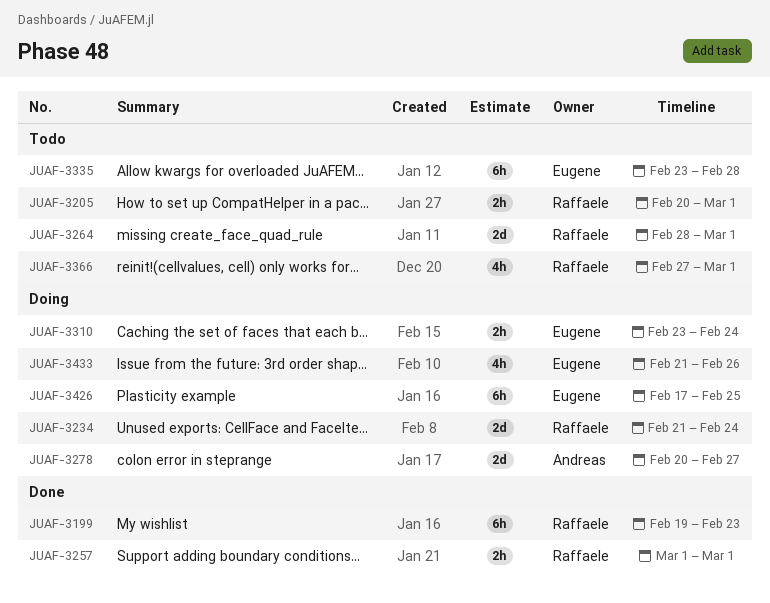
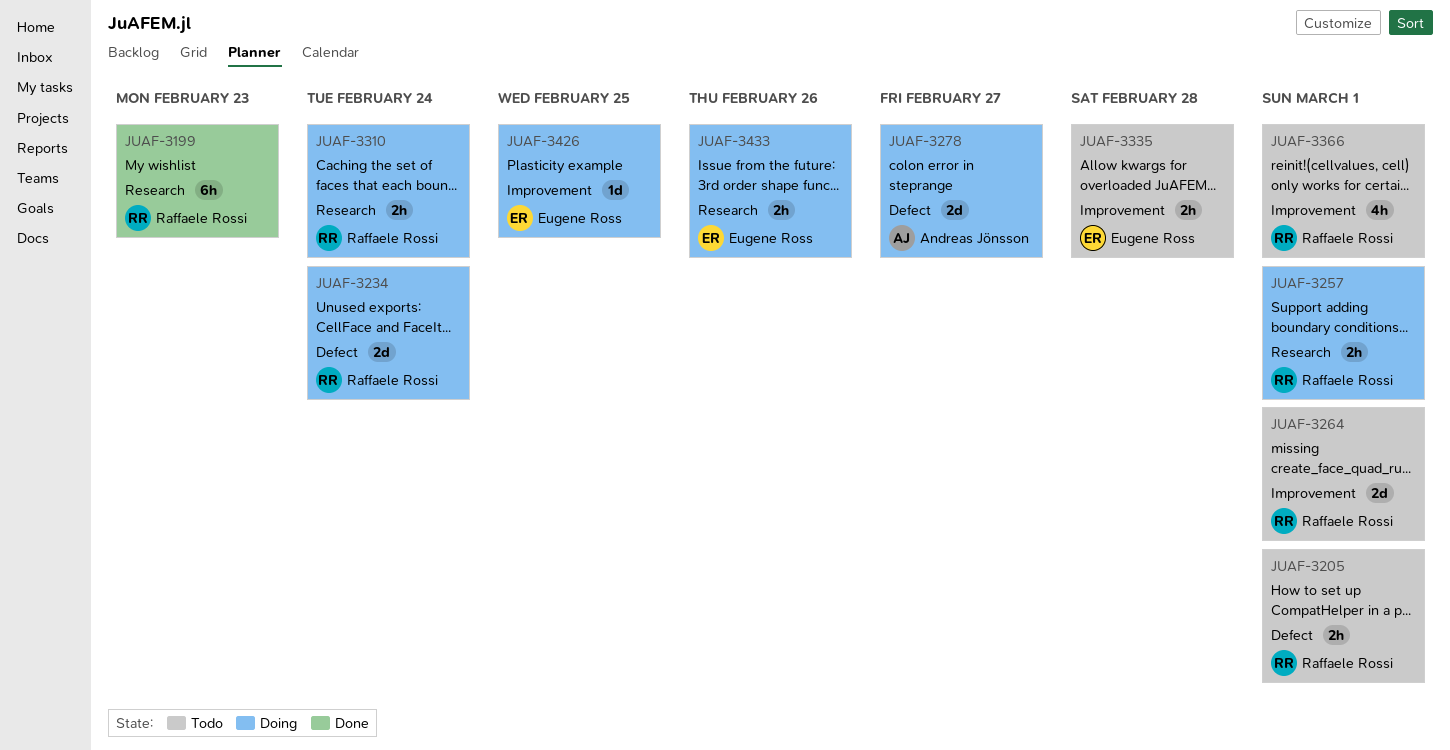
JUAF-3257, status: Done -> Doing
JUAF-3310, owner: Eugene Ross -> Raffaele Rossi
JUAF-3335, estimate: 6h -> 2h
JUAF-3426, estimate: 6h -> 1d
JUAF-3433, estimate: 4h -> 2h

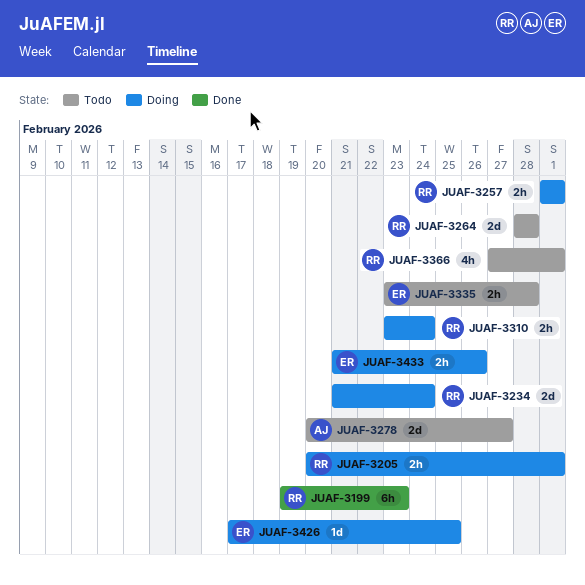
JUAF-3205, status: Todo -> Doing
JUAF-3264, due: Mar 1 -> Feb 28
JUAF-3278, status: Doing -> Todo

